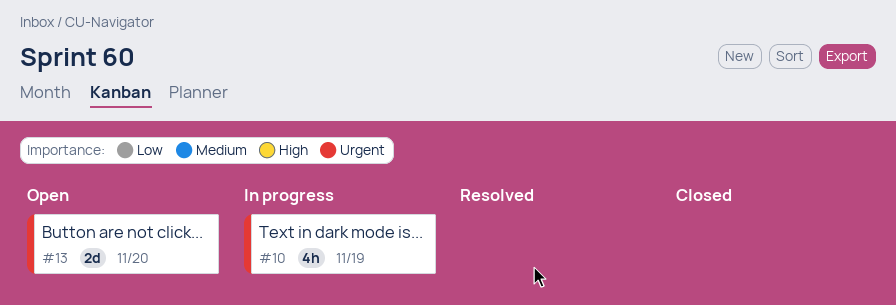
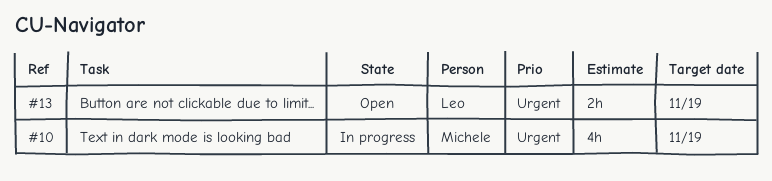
#13, estimate: 2d -> 2h
#13, due: Nov 20 -> Nov 19

